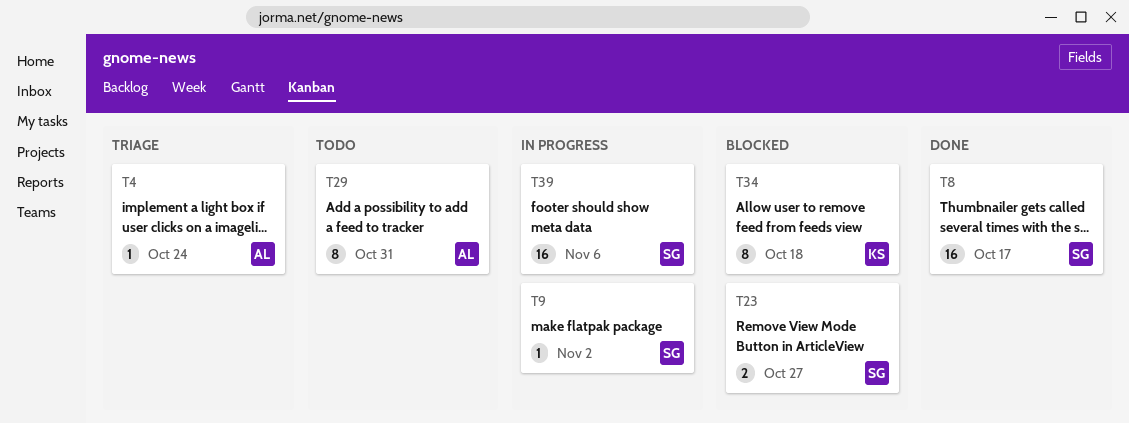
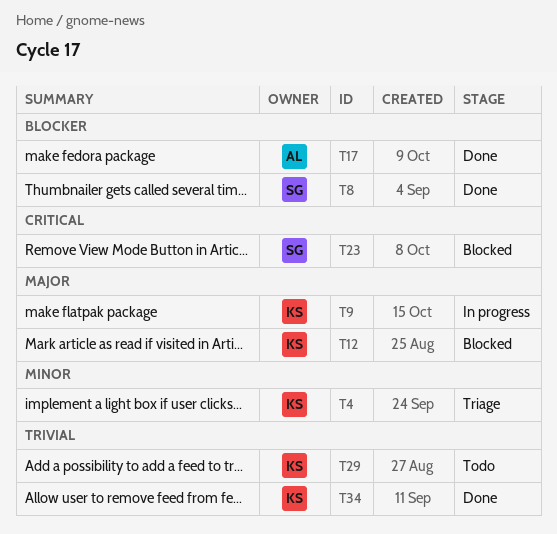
T4, owner: AL -> KS
T9, owner: SG -> KS
T12: none -> present
T17: none -> present
T29, owner: AL -> KS
T34, status: Blocked -> Done
T39: present -> none

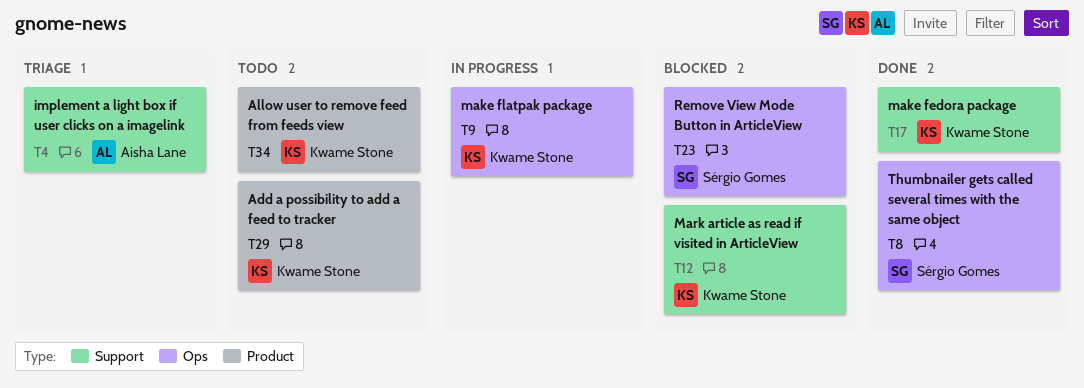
T4, owner: Kwame Stone -> Aisha Lane
T17, owner: Aisha Lane -> Kwame Stone
T34, status: Done -> Todo

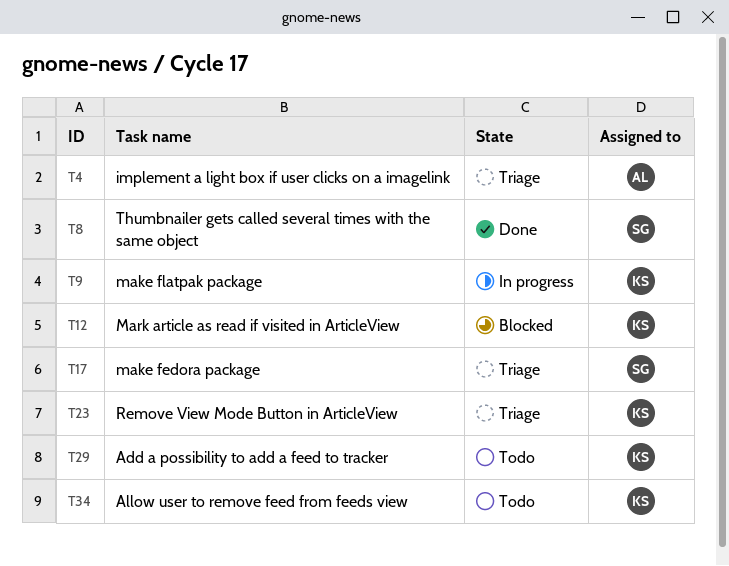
T17, status: Done -> Triage
T17, owner: Kwame Stone -> Sérgio Gomes
T23, status: Blocked -> Triage
T23, owner: Sérgio Gomes -> Kwame Stone

